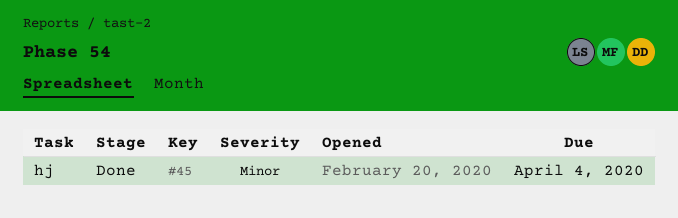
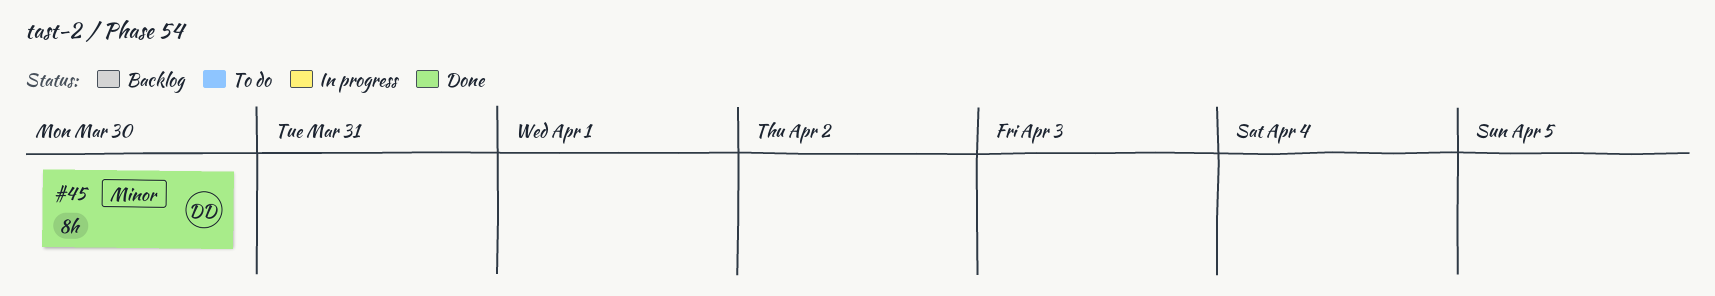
#45, due: Apr 4 -> Mar 30

